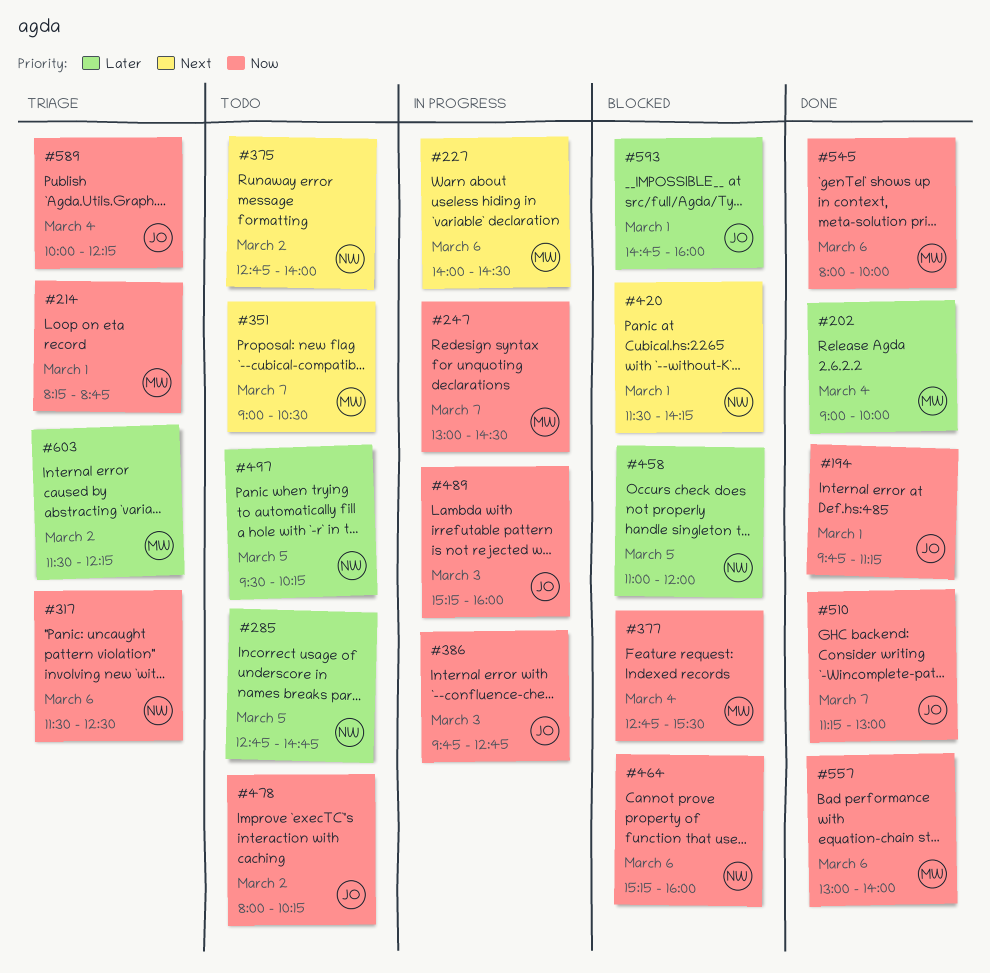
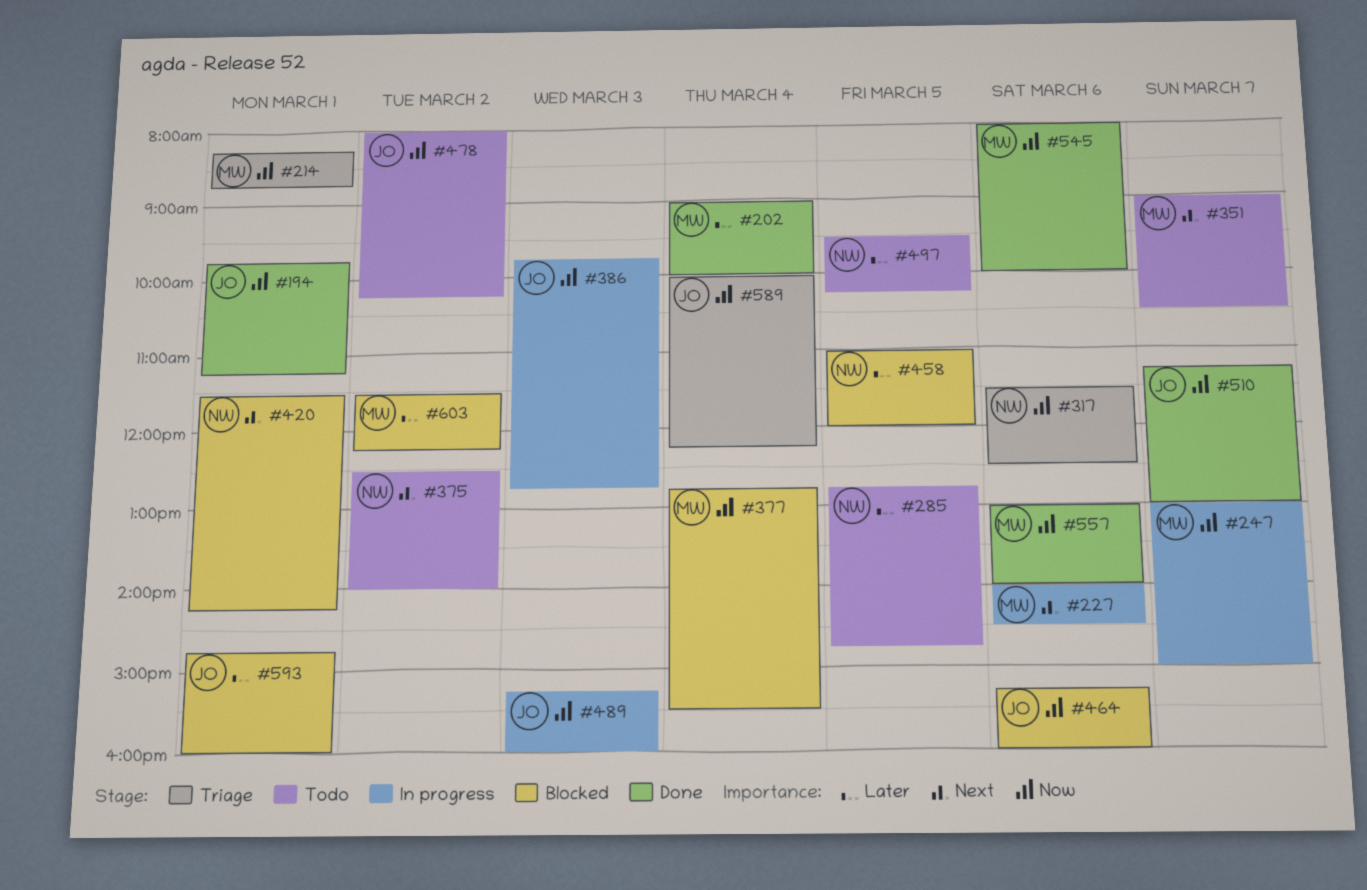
#247, ends: 14:30 -> 15:00
#375, begins: 12:45 -> 12:30
#464, owner: NW -> JO
#603, status: Triage -> Blocked

